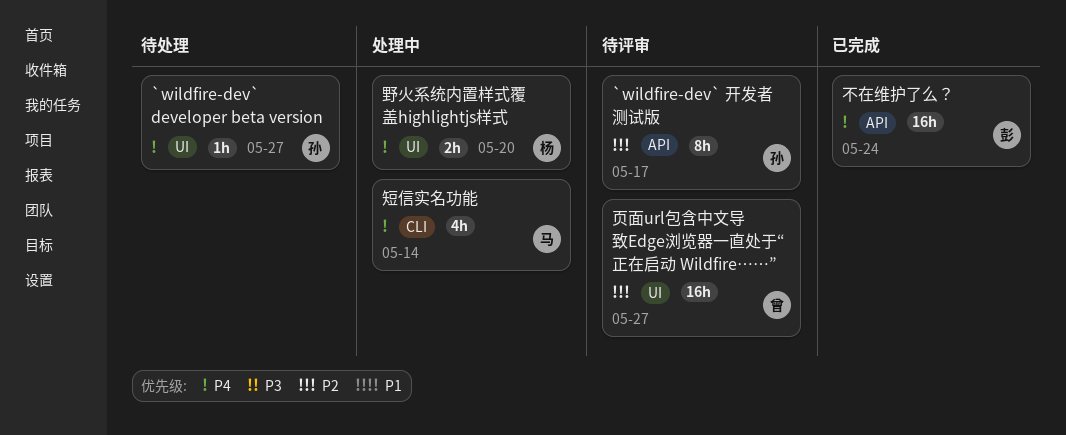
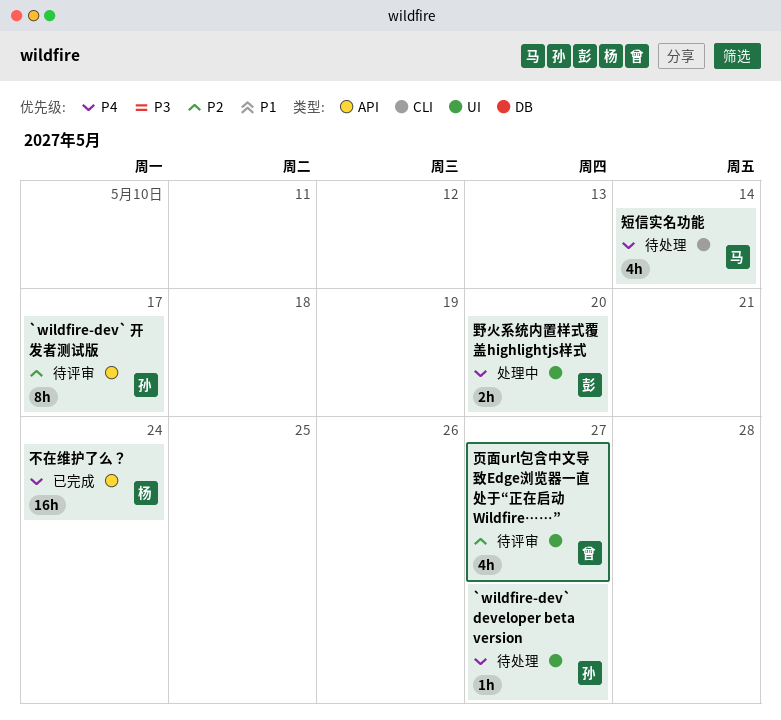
不在维护了么？, owner: 彭 -> 杨
短信实名功能, status: 处理中 -> 待处理
野火系统内置样式覆盖highlightjs样式, owner: 杨 -> 彭
页面url包含中文导致Edge浏览器一直处于“正在启动 Wildfire……”, estimate: 16h -> 4h

